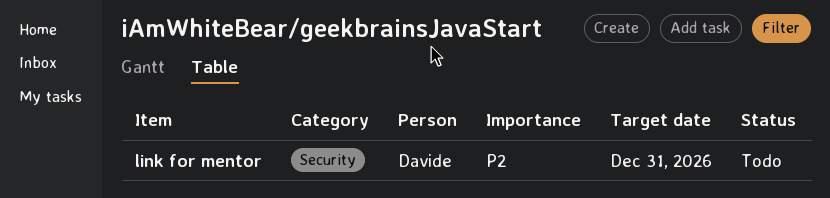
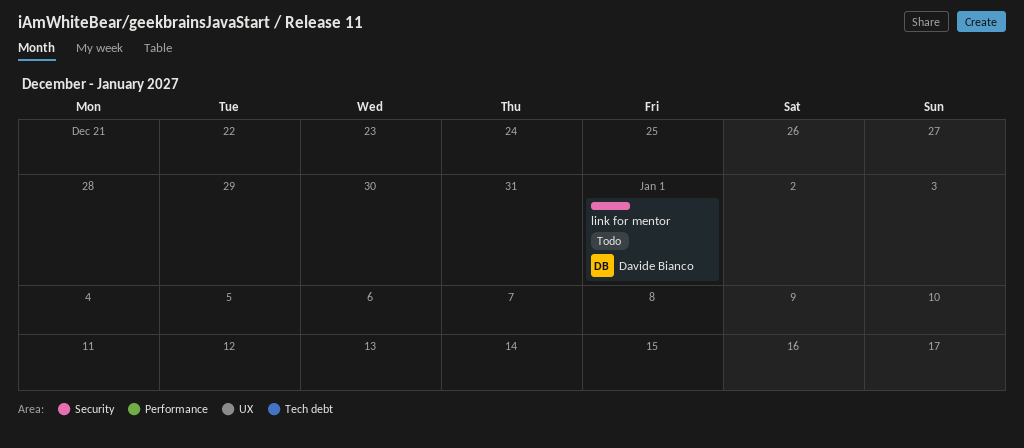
link for mentor, due: Dec 31 -> Jan 1

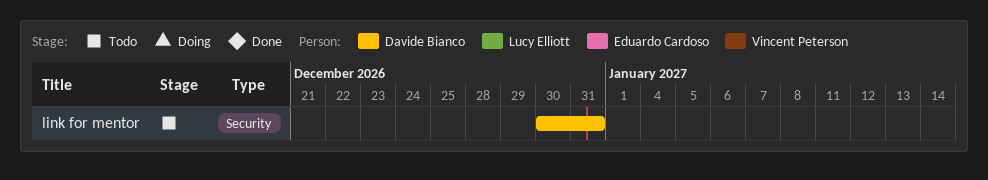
link for mentor, due: Jan 1 -> Dec 31

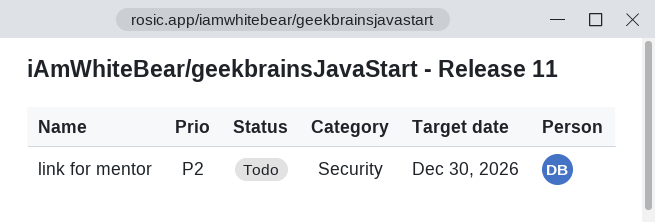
link for mentor, due: Dec 31 -> Dec 30

